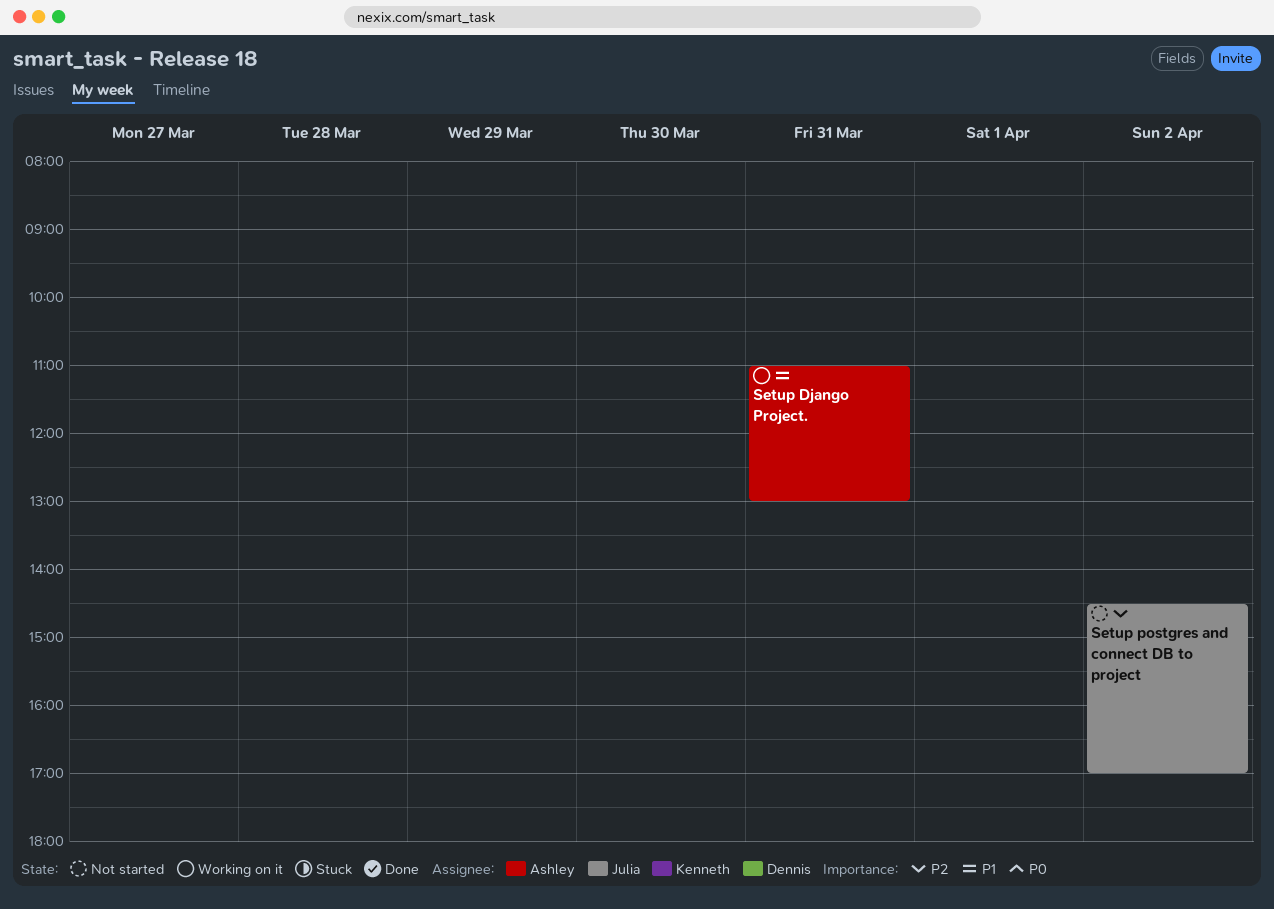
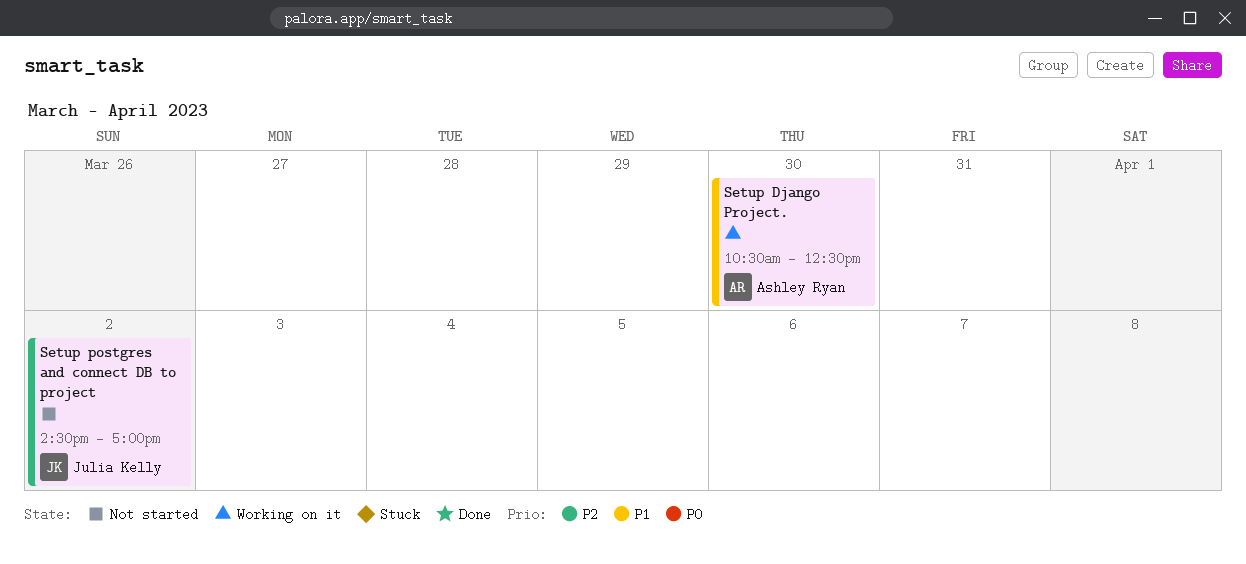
Setup Django Project., day: Mar 31 -> Mar 30
Setup Django Project., begins: 11:00 -> 10:30
Setup Django Project., ends: 13:00 -> 12:30

